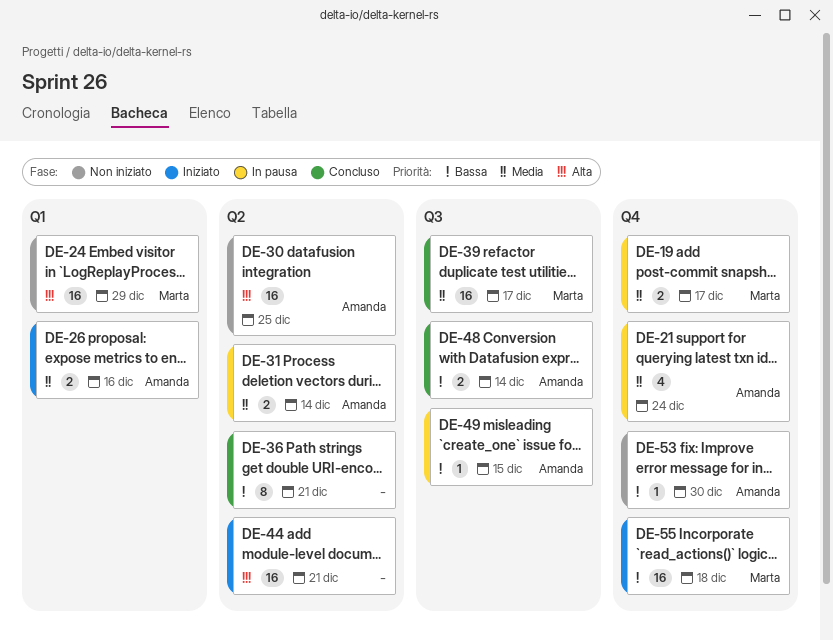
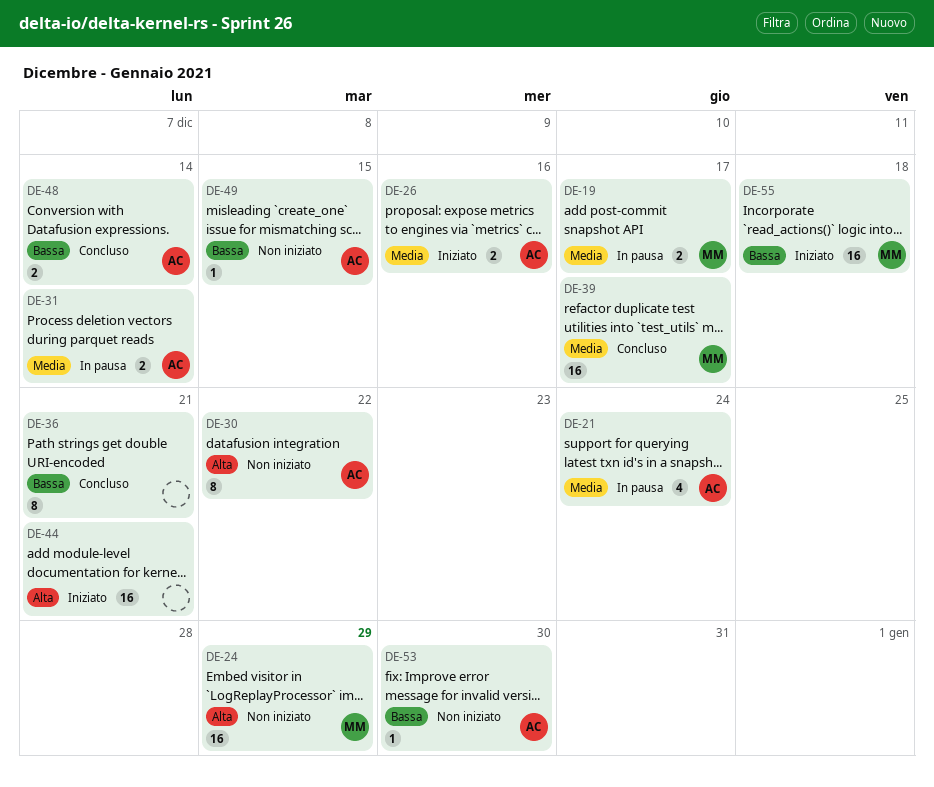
DE-30, estimate: 16 -> 8
DE-30, due: Dec 25 -> Dec 22
DE-49, status: In pausa -> Non iniziato

